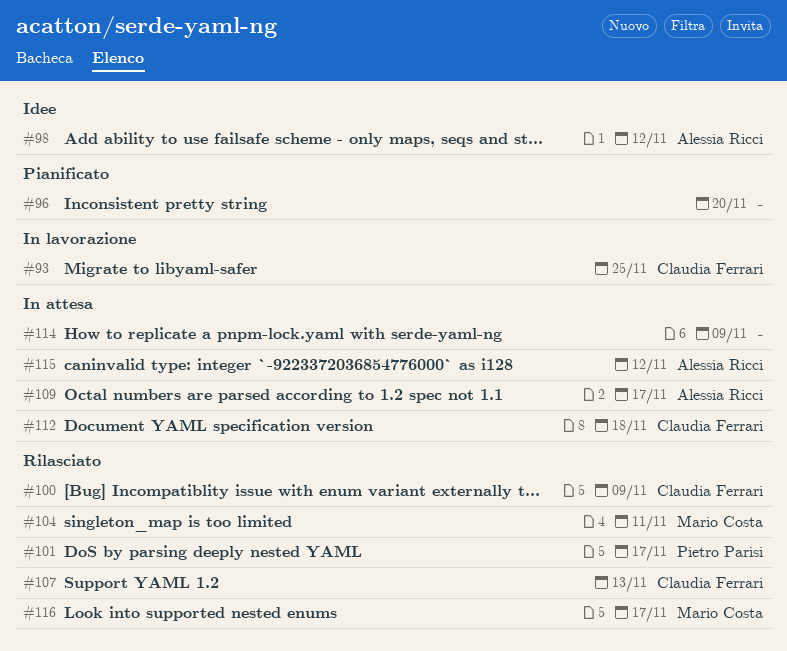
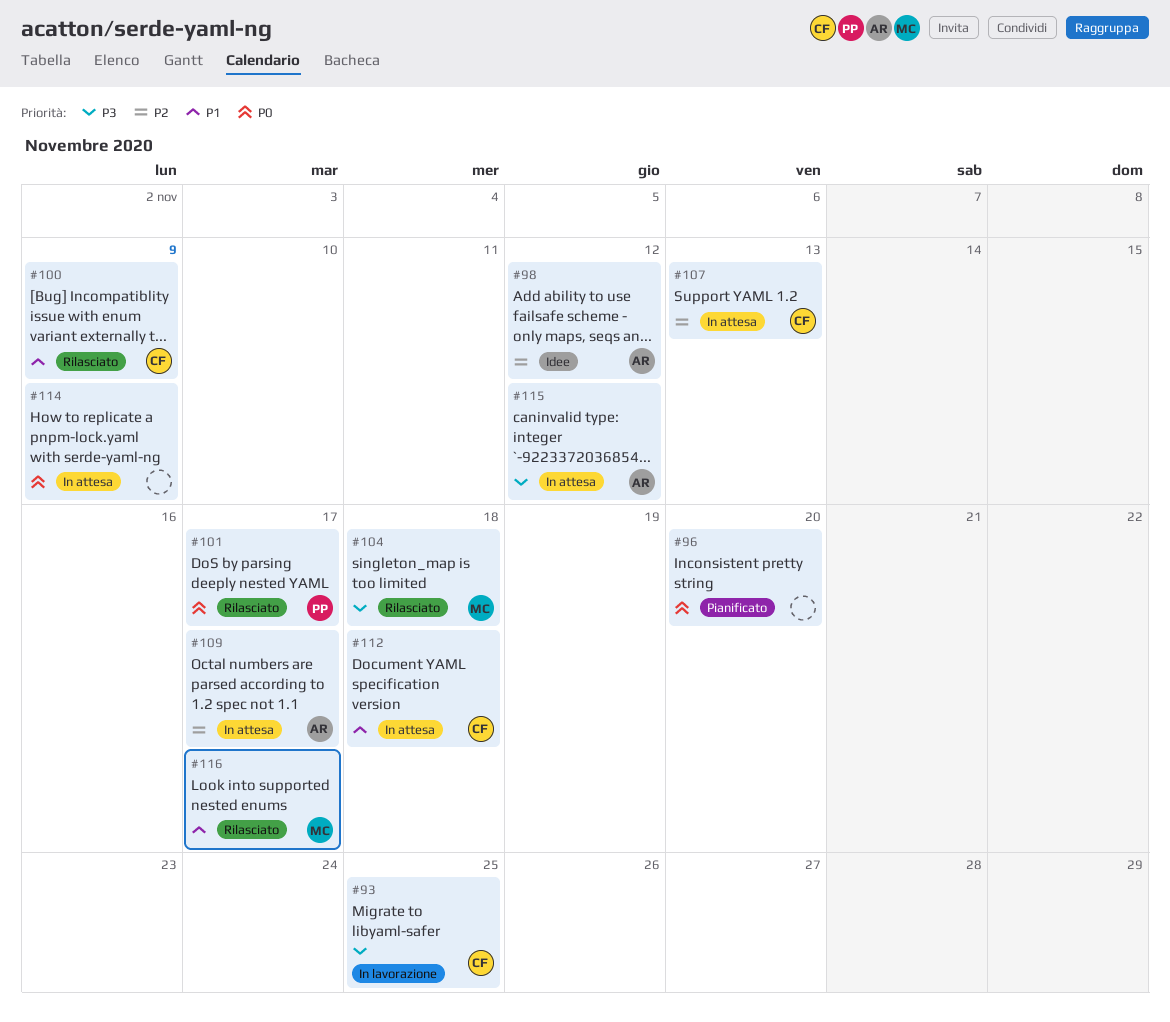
#104, due: Nov 11 -> Nov 18
#107, status: Rilasciato -> In attesa

